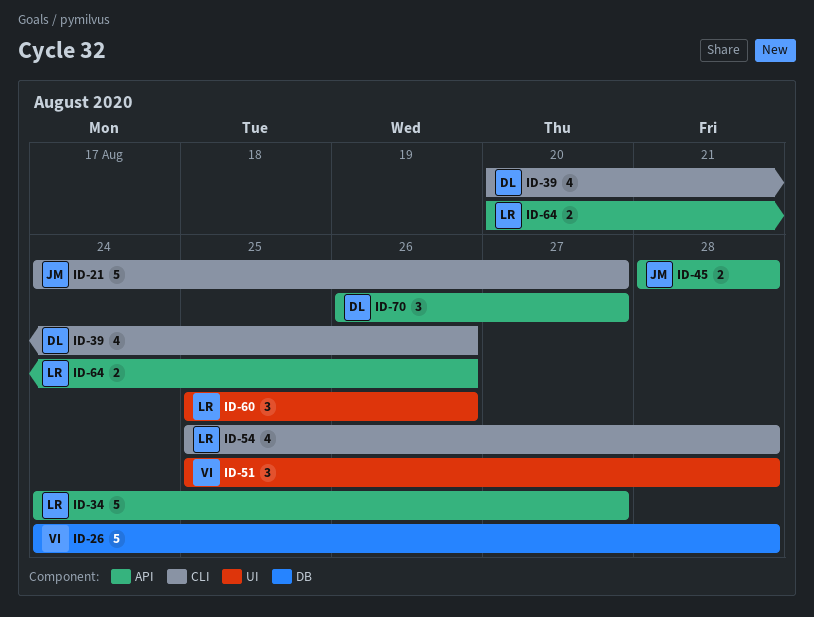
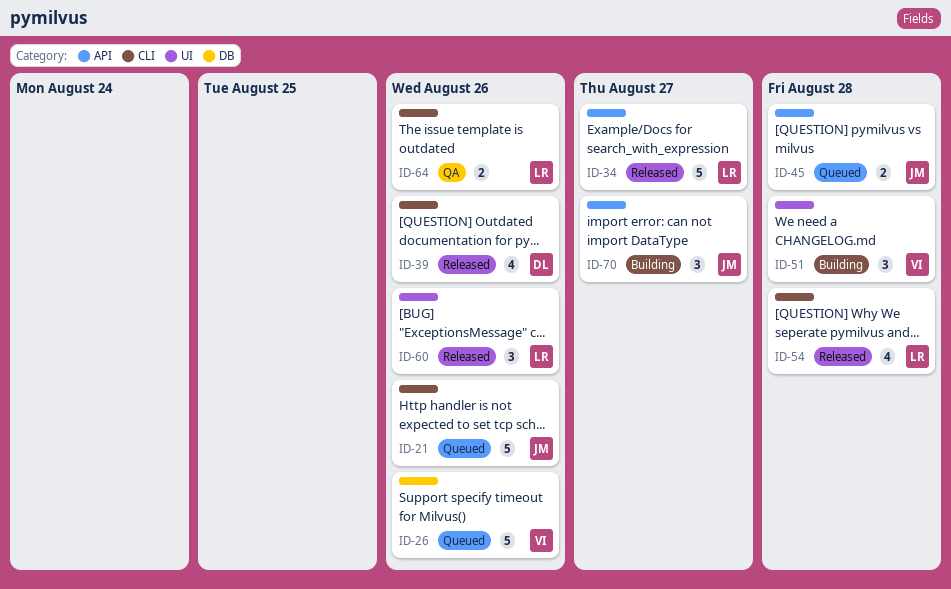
ID-21, due: Aug 27 -> Aug 26
ID-26, due: Aug 28 -> Aug 26
ID-64, label: API -> CLI
ID-70, owner: DL -> JM

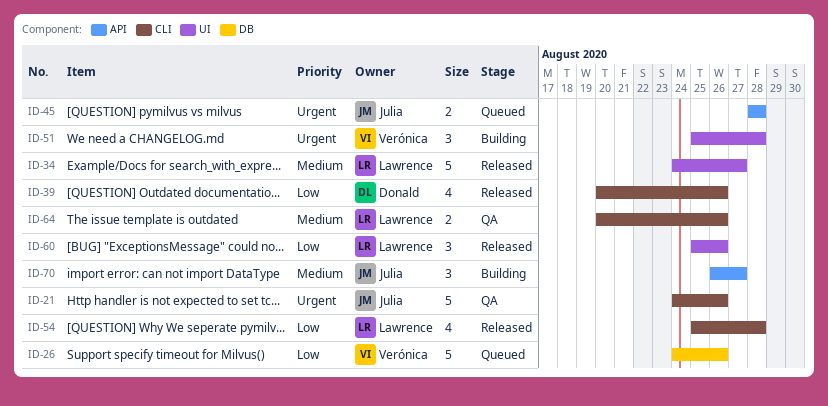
ID-21, status: Queued -> QA
ID-34, label: API -> UI

